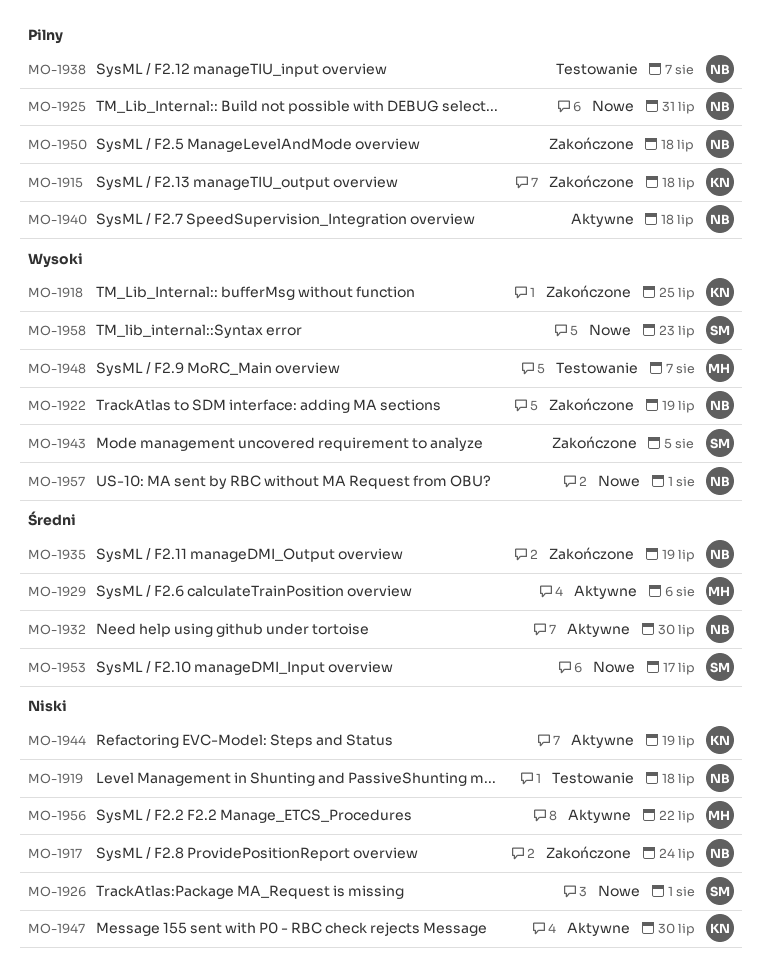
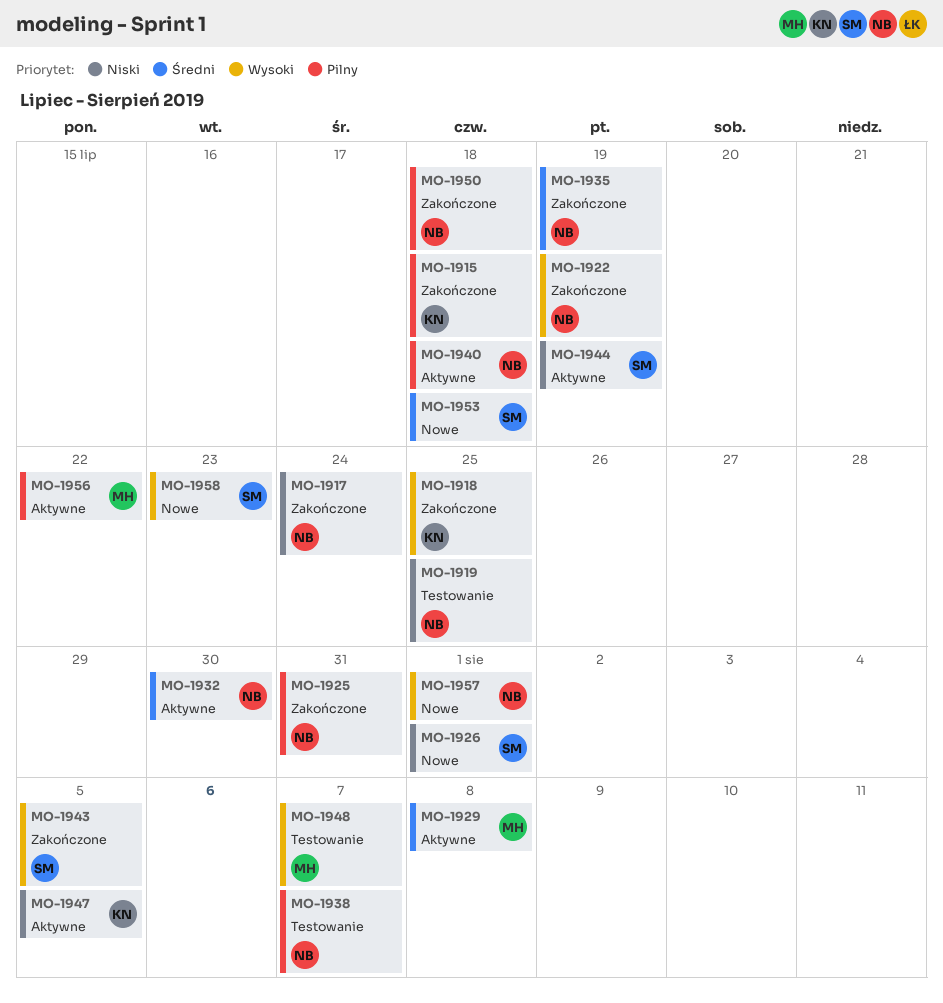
MO-1919, due: Jul 18 -> Jul 25
MO-1925, status: Nowe -> Zakończone
MO-1929, due: Aug 6 -> Aug 8
MO-1944, owner: KN -> SM
MO-1947, due: Jul 30 -> Aug 5
MO-1953, due: Jul 17 -> Jul 18
MO-1956, priority: Niski -> Pilny

